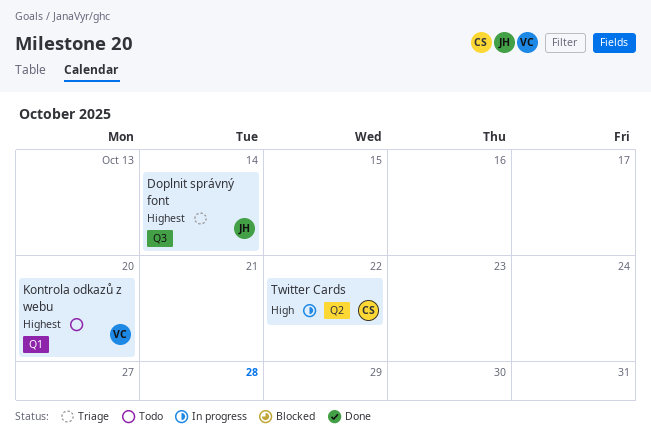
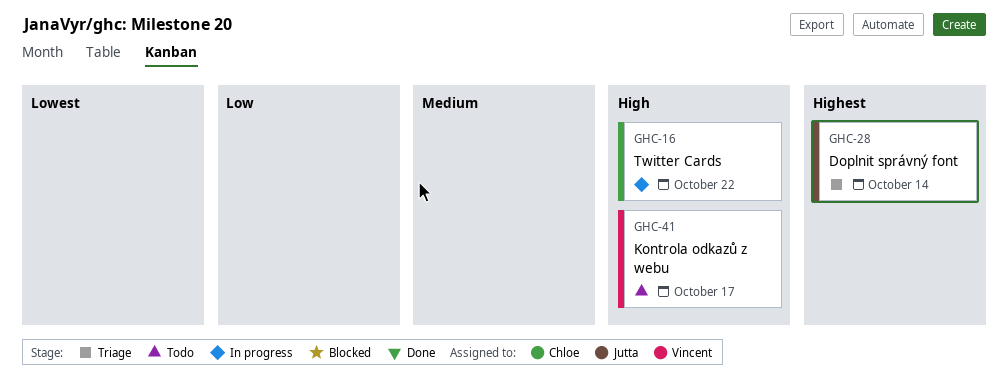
Kontrola odkazů z webu, priority: Highest -> High
Kontrola odkazů z webu, due: Oct 20 -> Oct 17

